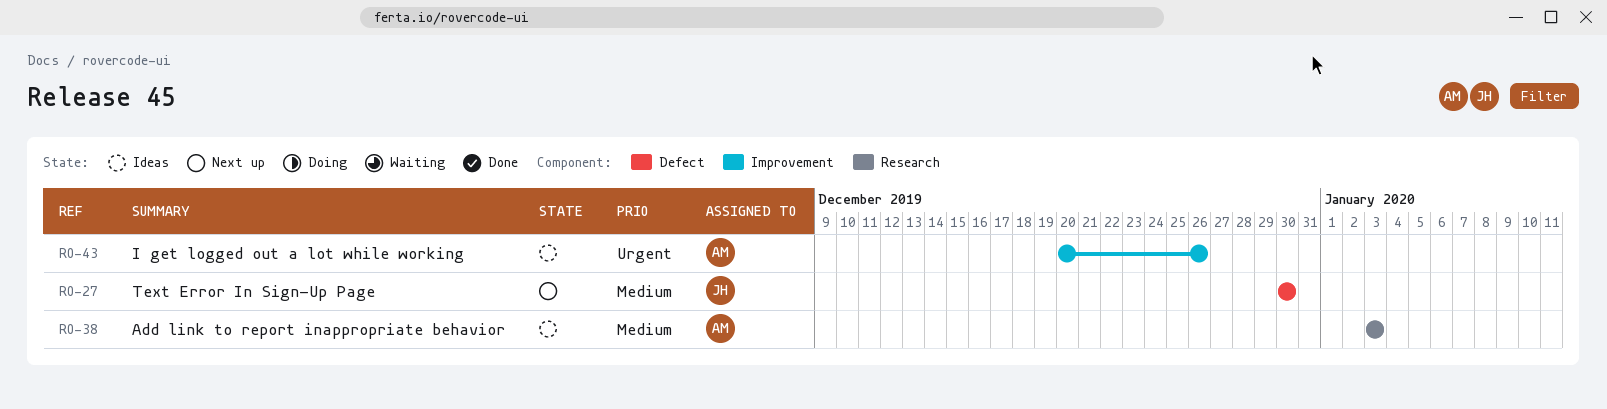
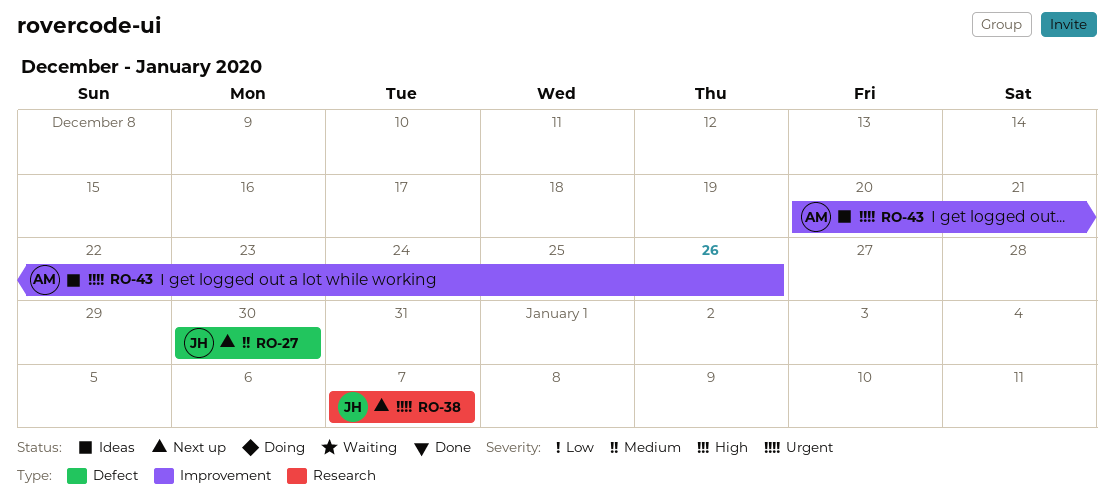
RO-38, status: Ideas -> Next up
RO-38, owner: AM -> JH
RO-38, priority: Medium -> Urgent
RO-38, start: Jan 3 -> Jan 7
RO-38, due: Jan 3 -> Jan 7

